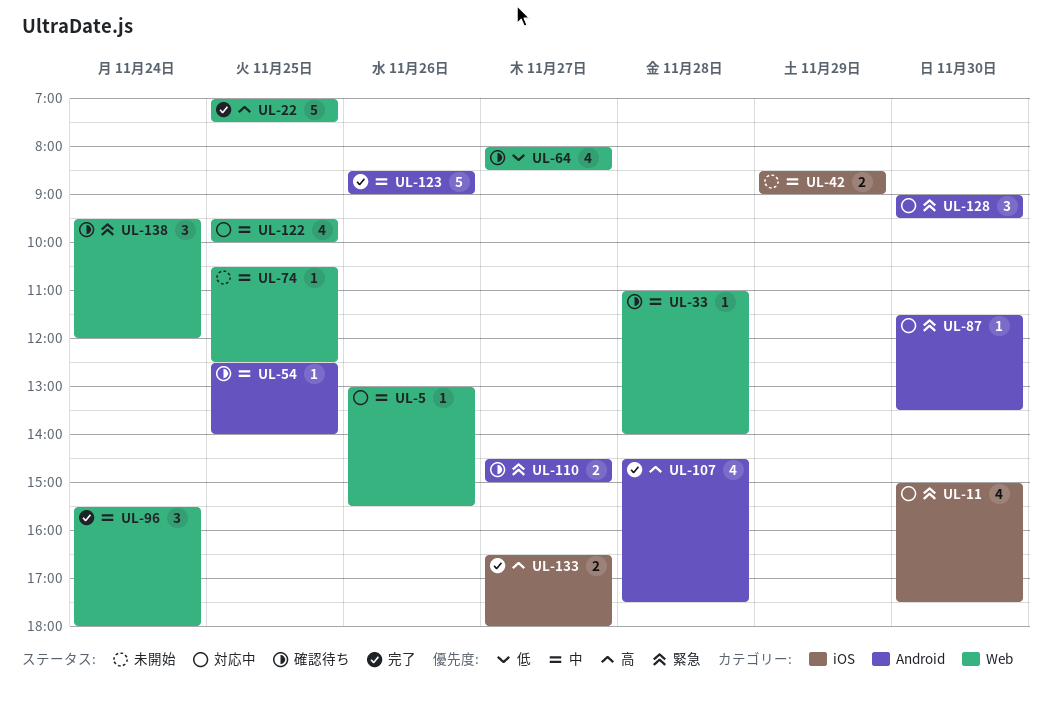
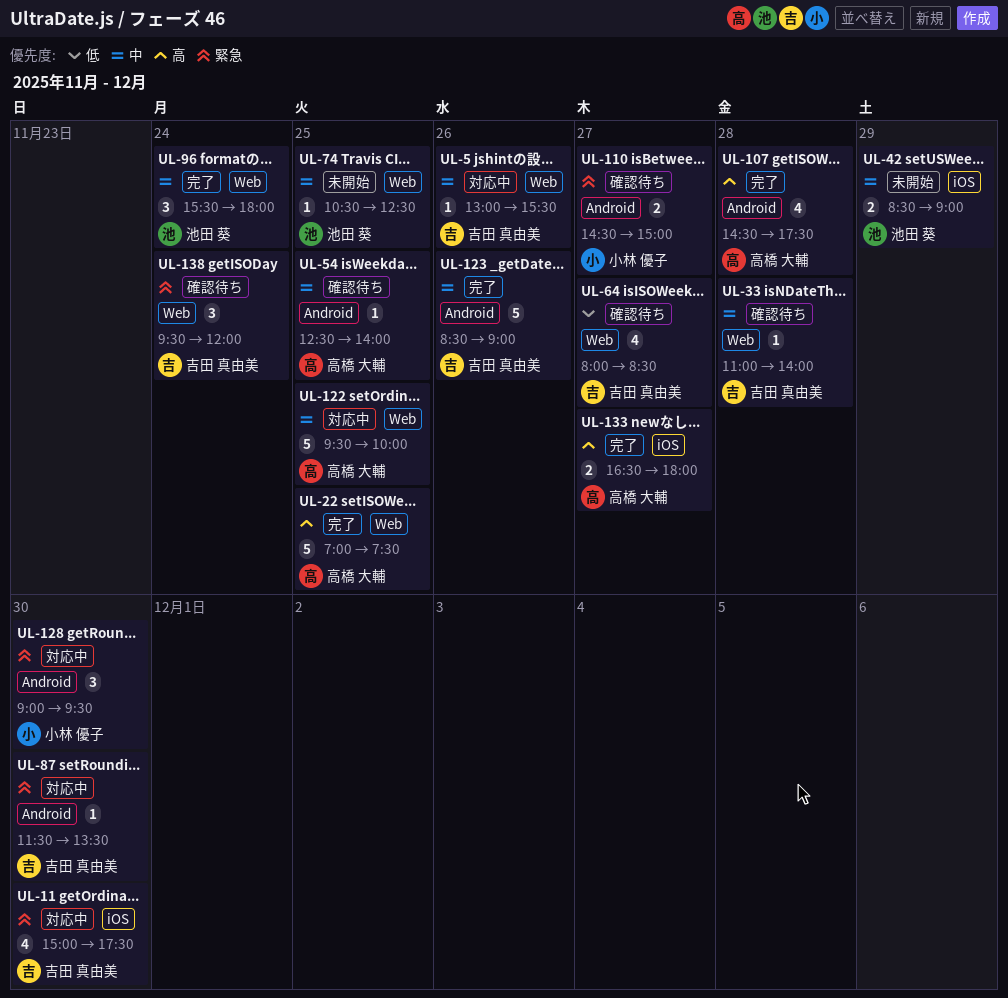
UL-122, estimate: 4 -> 5

